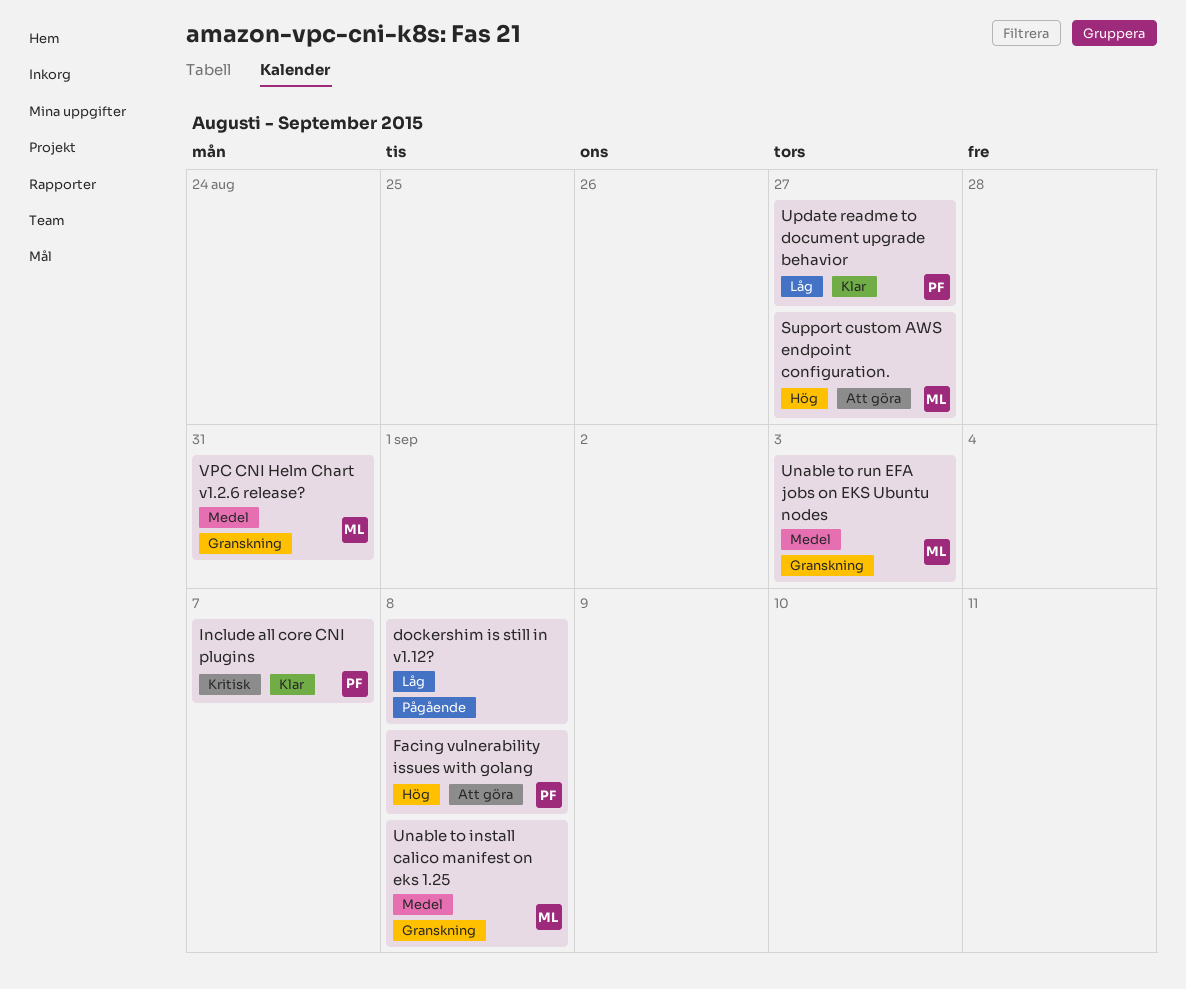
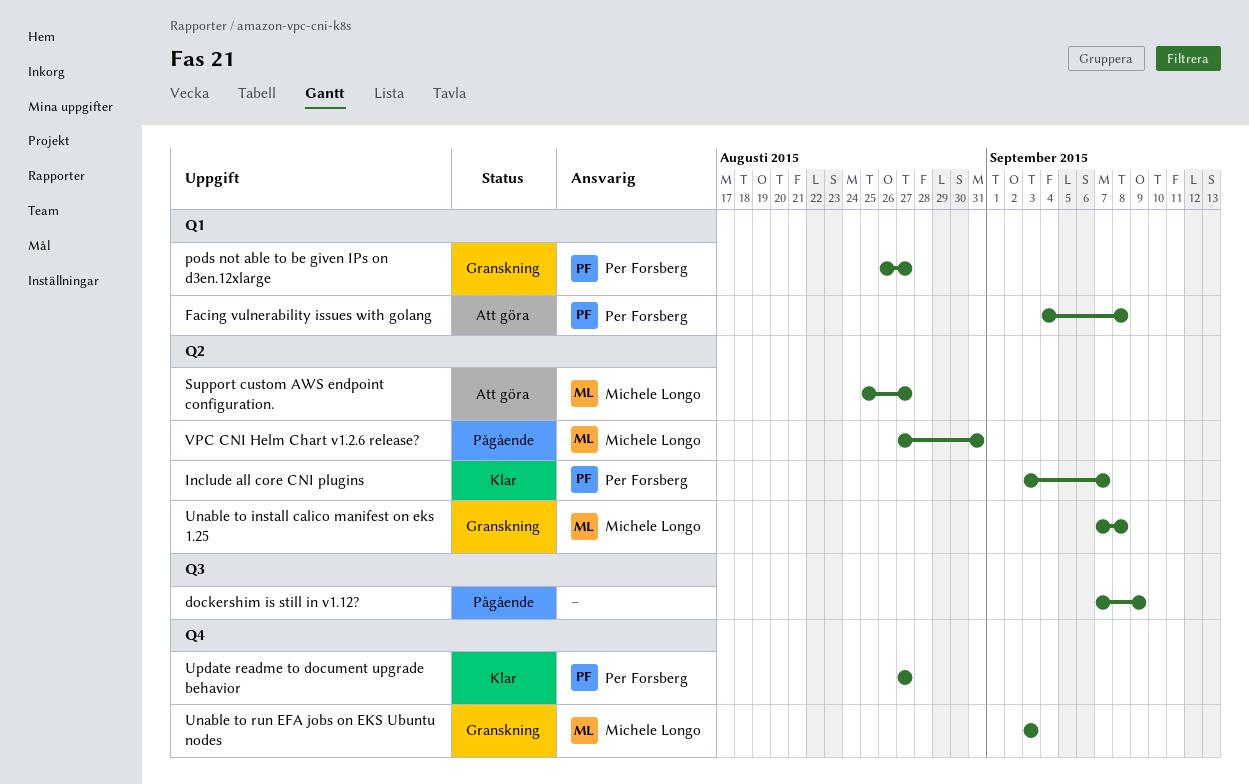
dockershim is still in v1.12?, due: Sep 8 -> Sep 9
pods not able to be given IPs on d3en.12xlarge: none -> present
VPC CNI Helm Chart v1.2.6 release?, status: Granskning -> Pågående

